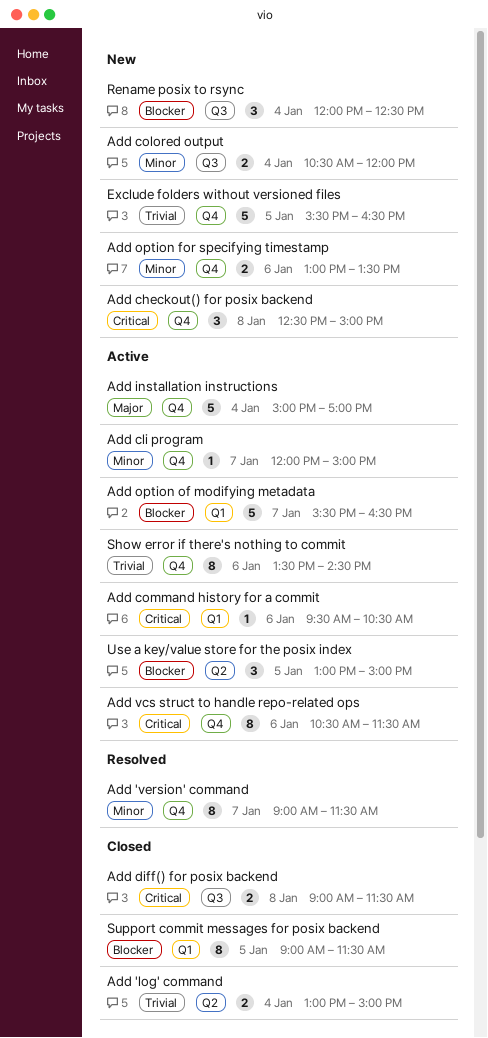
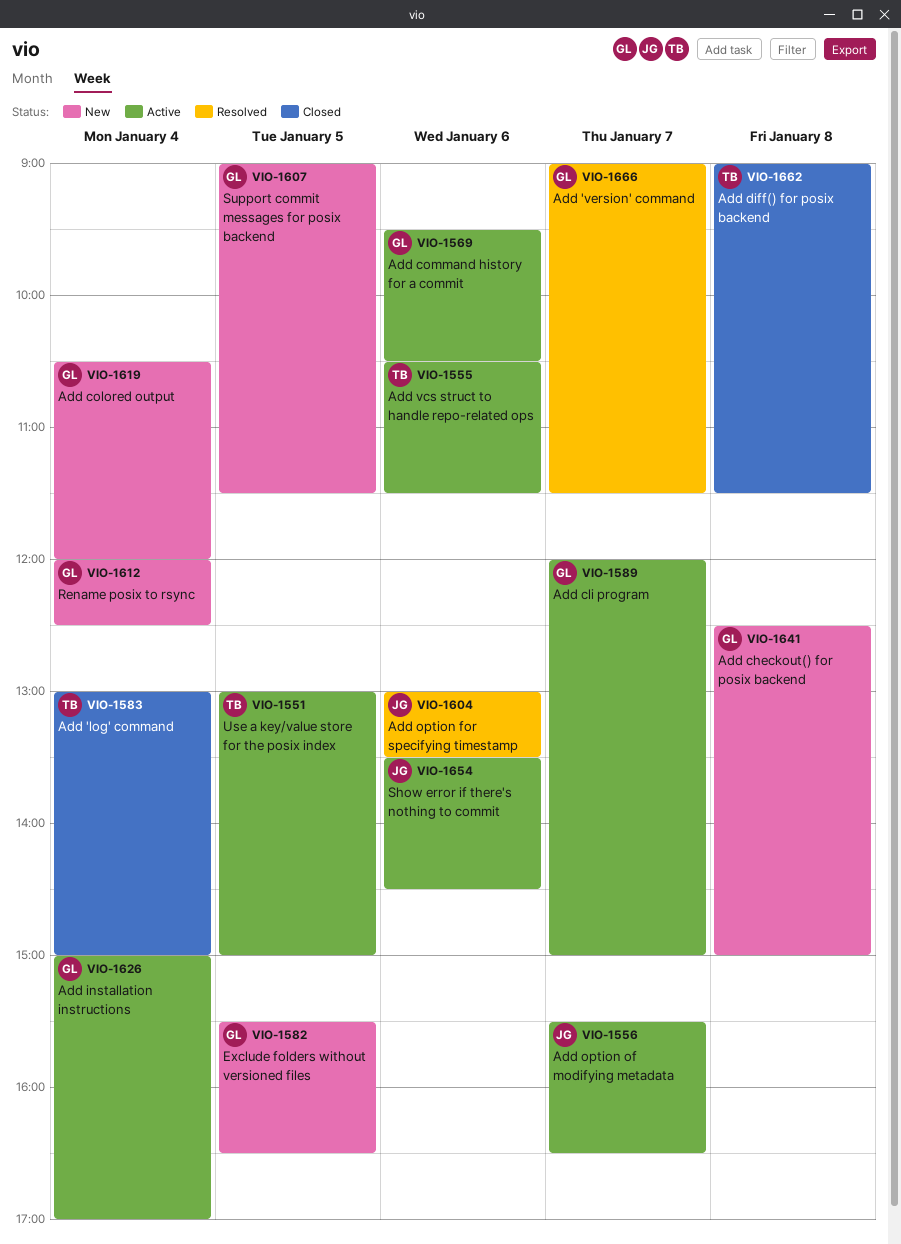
Add option for specifying timestamp, status: New -> Resolved
Support commit messages for posix backend, status: Closed -> New

